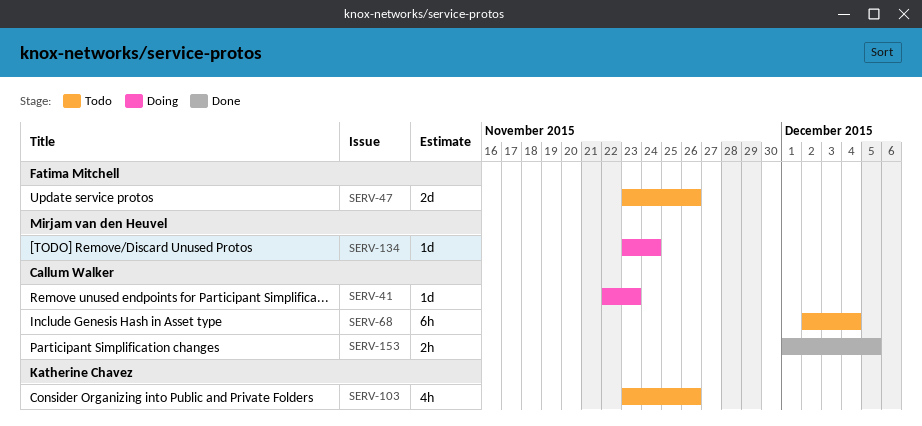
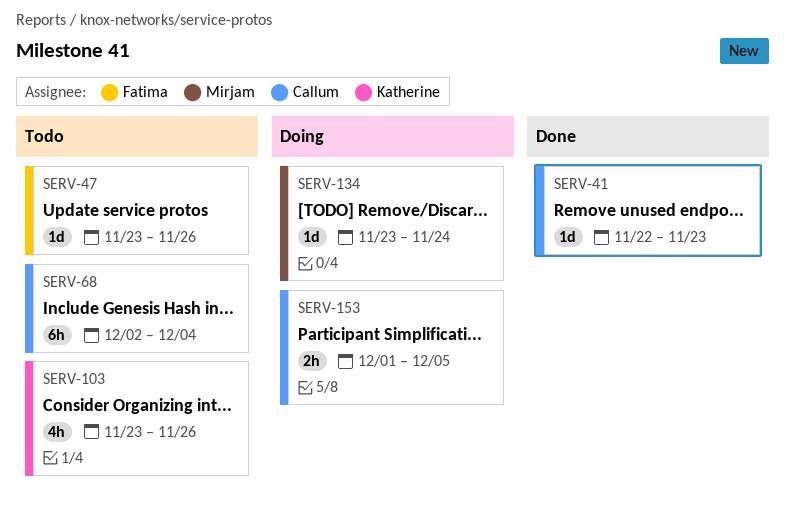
SERV-41, status: Doing -> Done
SERV-47, estimate: 2d -> 1d
SERV-153, status: Done -> Doing

